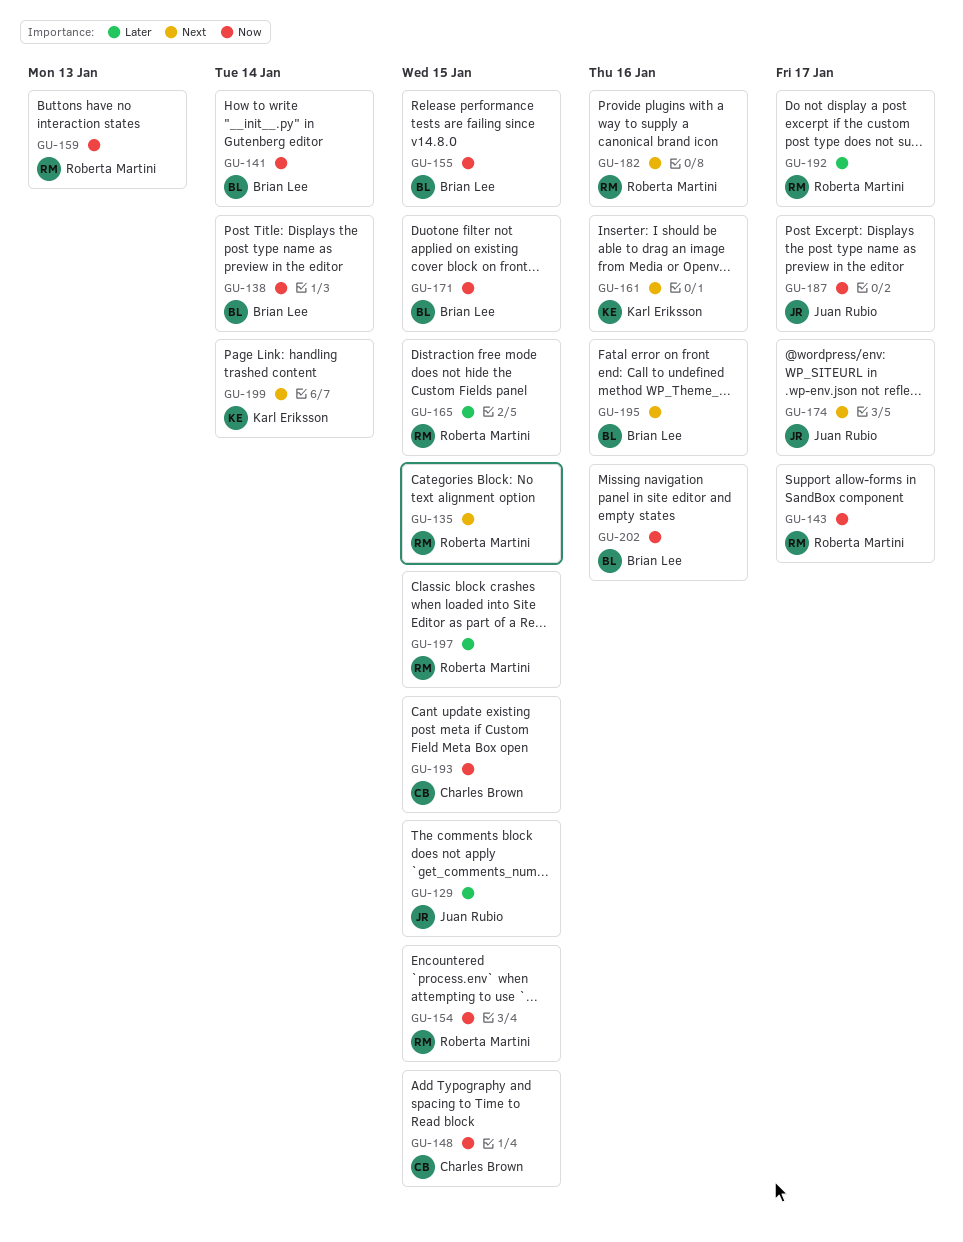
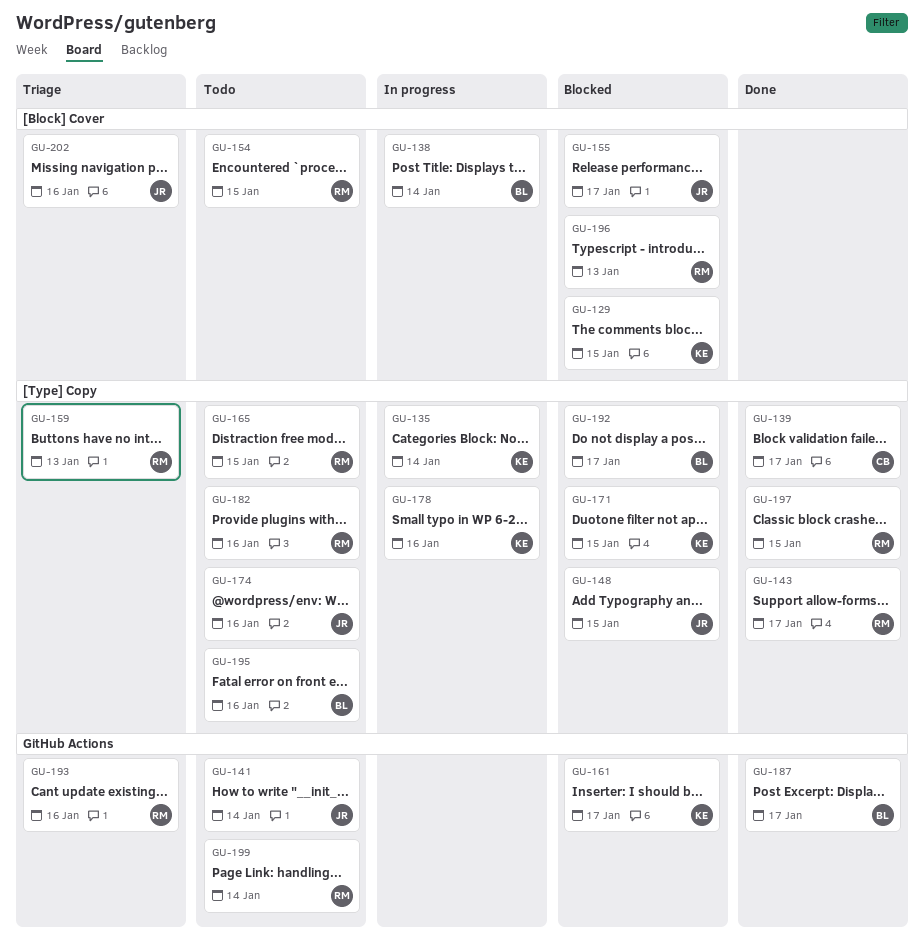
GU-129, owner: Juan Rubio -> Karl Eriksson
GU-135, owner: Roberta Martini -> Karl Eriksson
GU-135, due: Jan 15 -> Jan 14
GU-139: none -> present
GU-141, owner: Brian Lee -> Juan Rubio
GU-148, owner: Charles Brown -> Juan Rubio
GU-155, owner: Brian Lee -> Juan Rubio
GU-155, due: Jan 15 -> Jan 17
GU-161, due: Jan 16 -> Jan 17
GU-171, owner: Brian Lee -> Karl Eriksson
GU-174, due: Jan 17 -> Jan 16
GU-178: none -> present
GU-187, owner: Juan Rubio -> Brian Lee
GU-192, owner: Roberta Martini -> Brian Lee
GU-193, owner: Charles Brown -> Roberta Martini
GU-193, due: Jan 15 -> Jan 16
GU-196: none -> present
GU-199, owner: Karl Eriksson -> Roberta Martini
GU-202, owner: Brian Lee -> Juan Rubio

